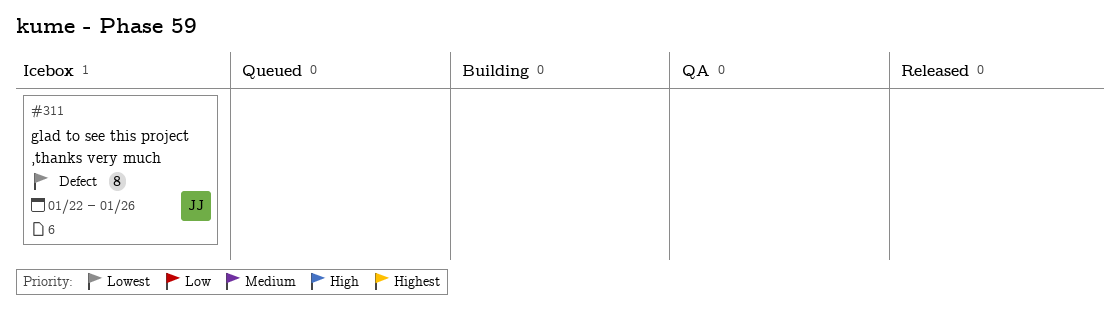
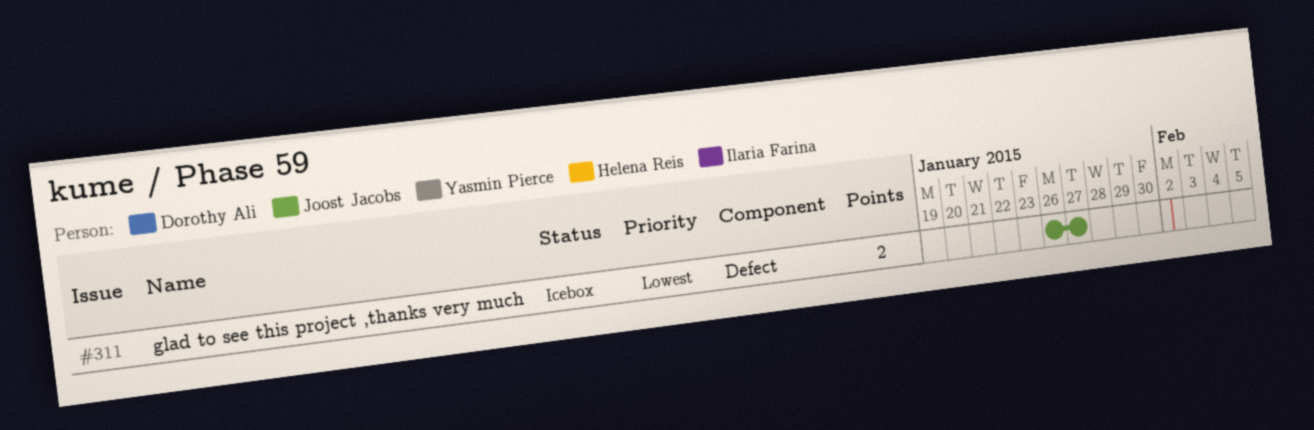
#311, estimate: 8 -> 2
#311, start: Jan 22 -> Jan 26
#311, due: Jan 26 -> Jan 27

